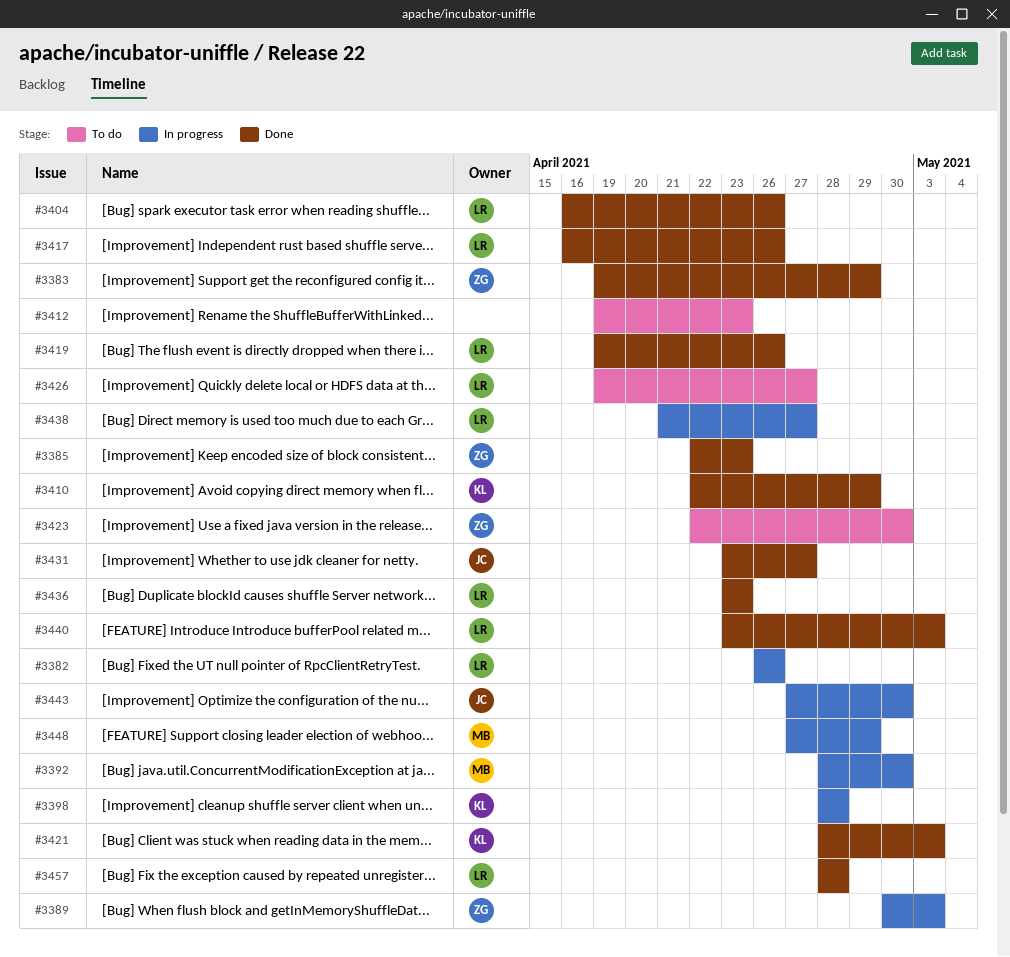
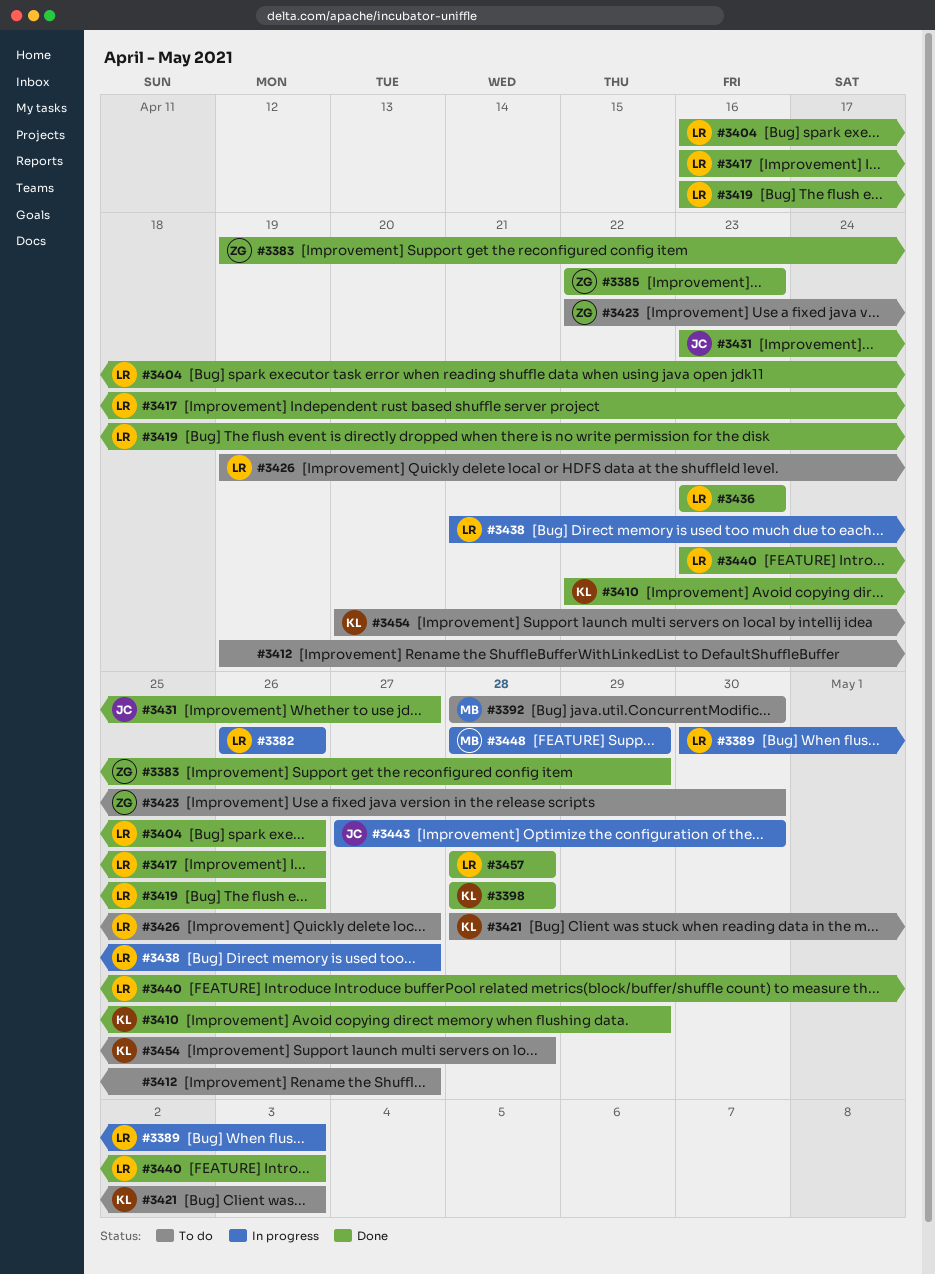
#3389, owner: ZG -> LR
#3392, status: In progress -> To do
#3398, status: In progress -> Done
#3412, due: Apr 23 -> Apr 27
#3419, start: Apr 19 -> Apr 16
#3421, status: Done -> To do
#3448, start: Apr 27 -> Apr 28
#3454: none -> present

